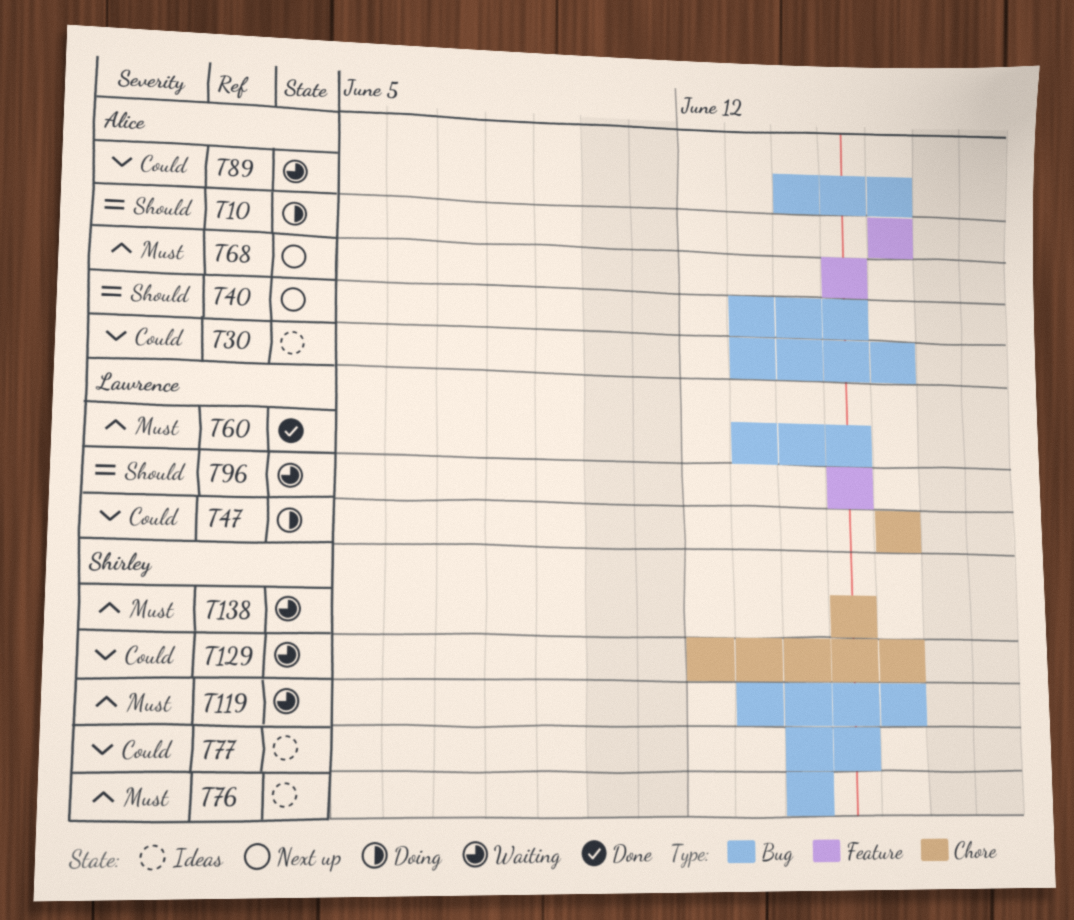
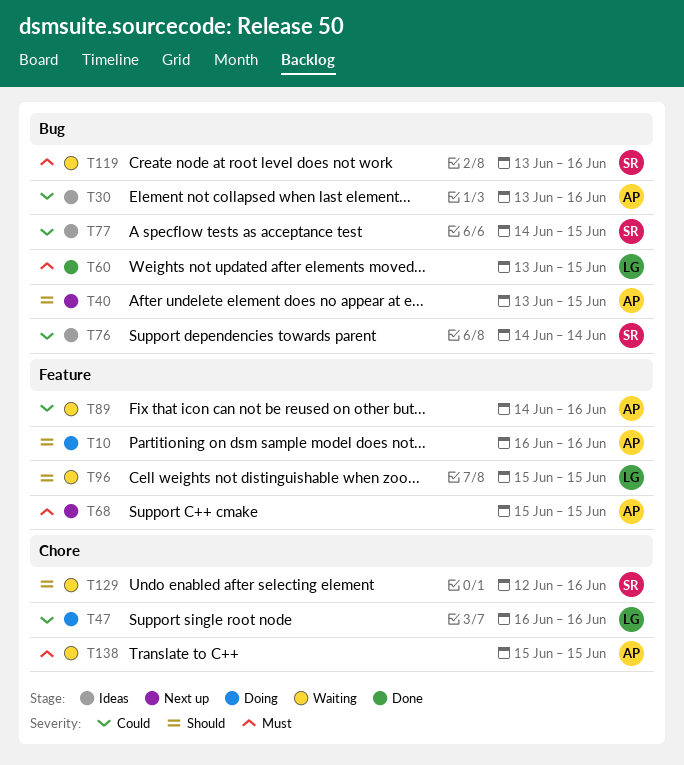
T76, priority: Must -> Could
T89, label: Bug -> Feature
T129, priority: Could -> Should
T138, owner: Shirley -> Alice

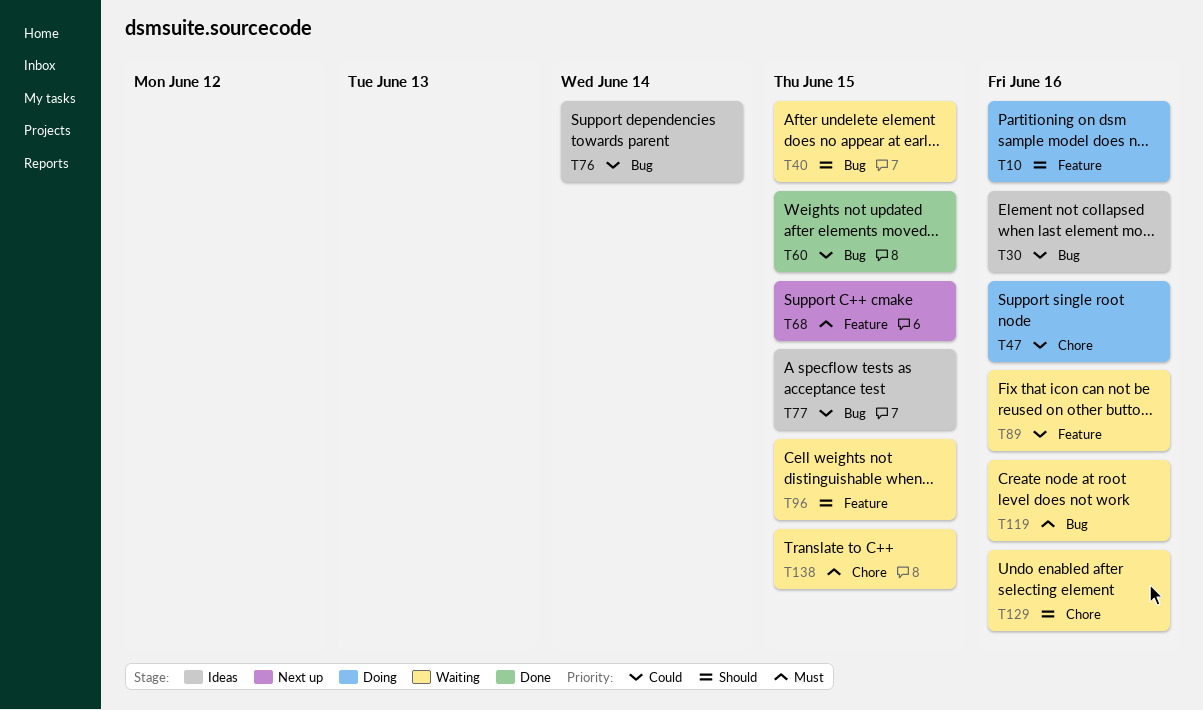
T40, status: Next up -> Waiting
T60, priority: Must -> Could

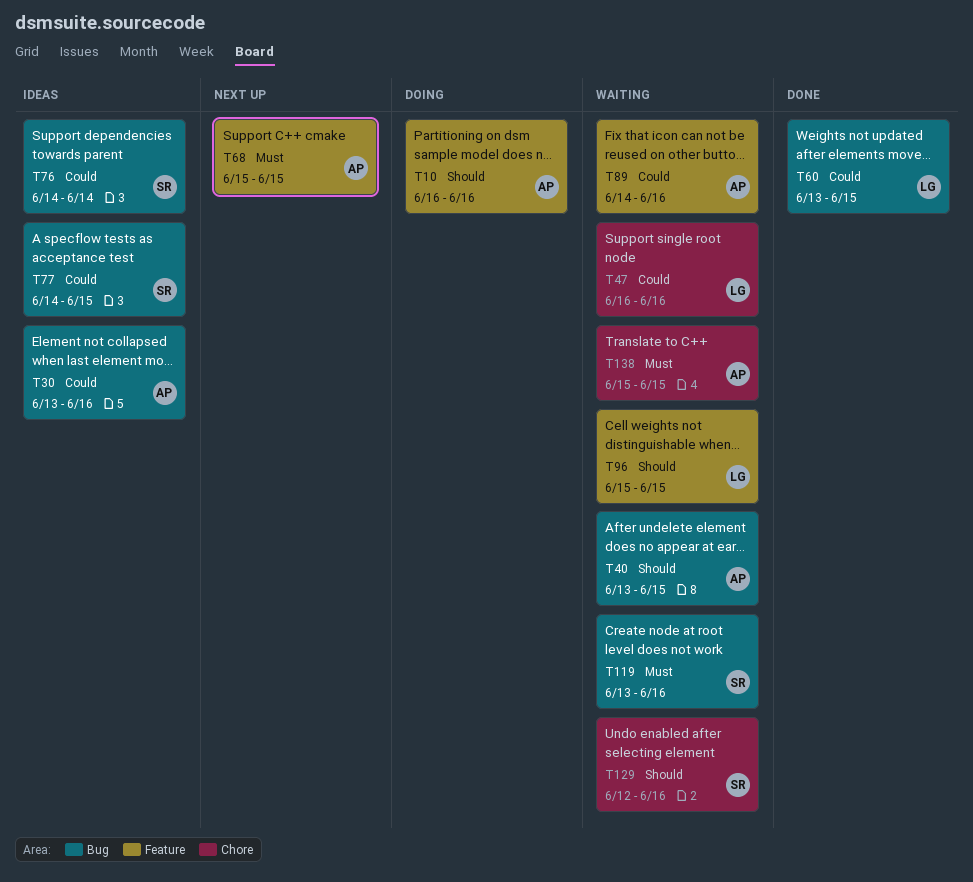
T47, status: Doing -> Waiting

